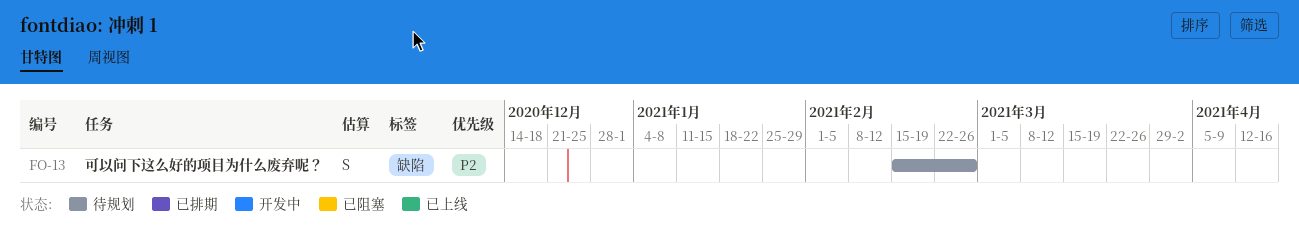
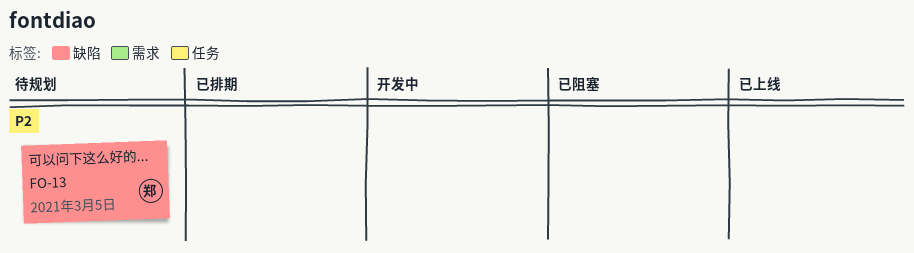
FO-13, due: Feb 26 -> Mar 5

